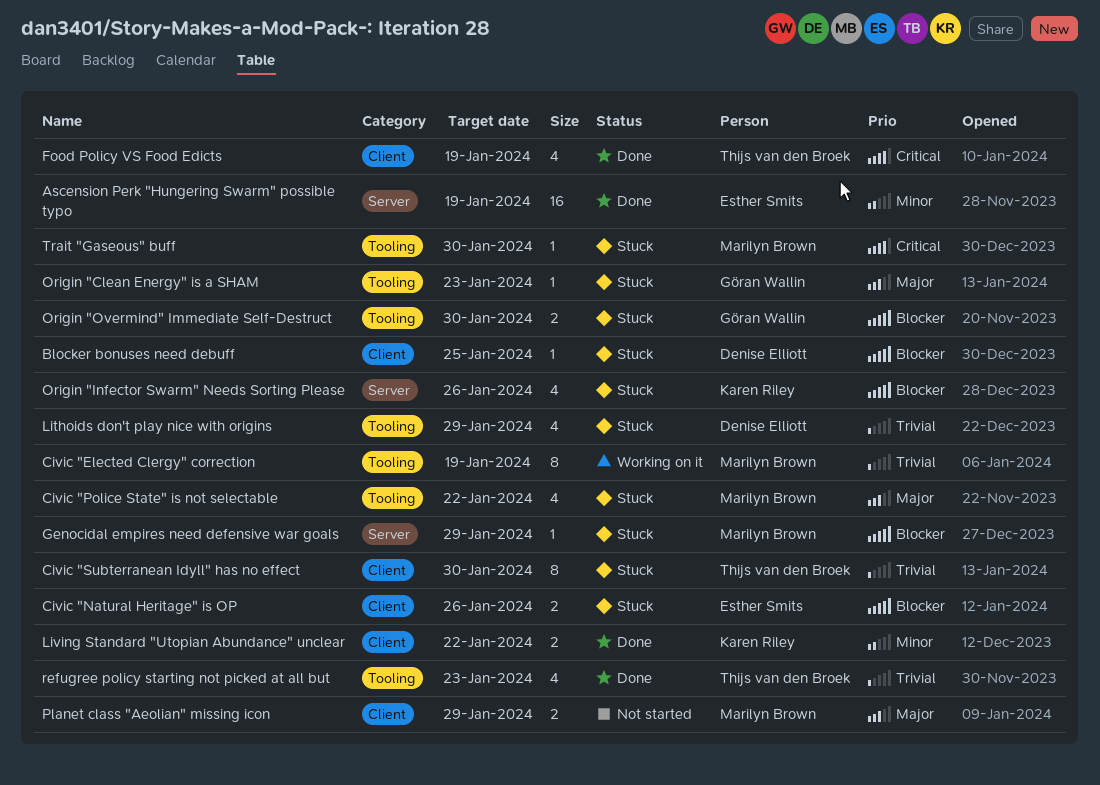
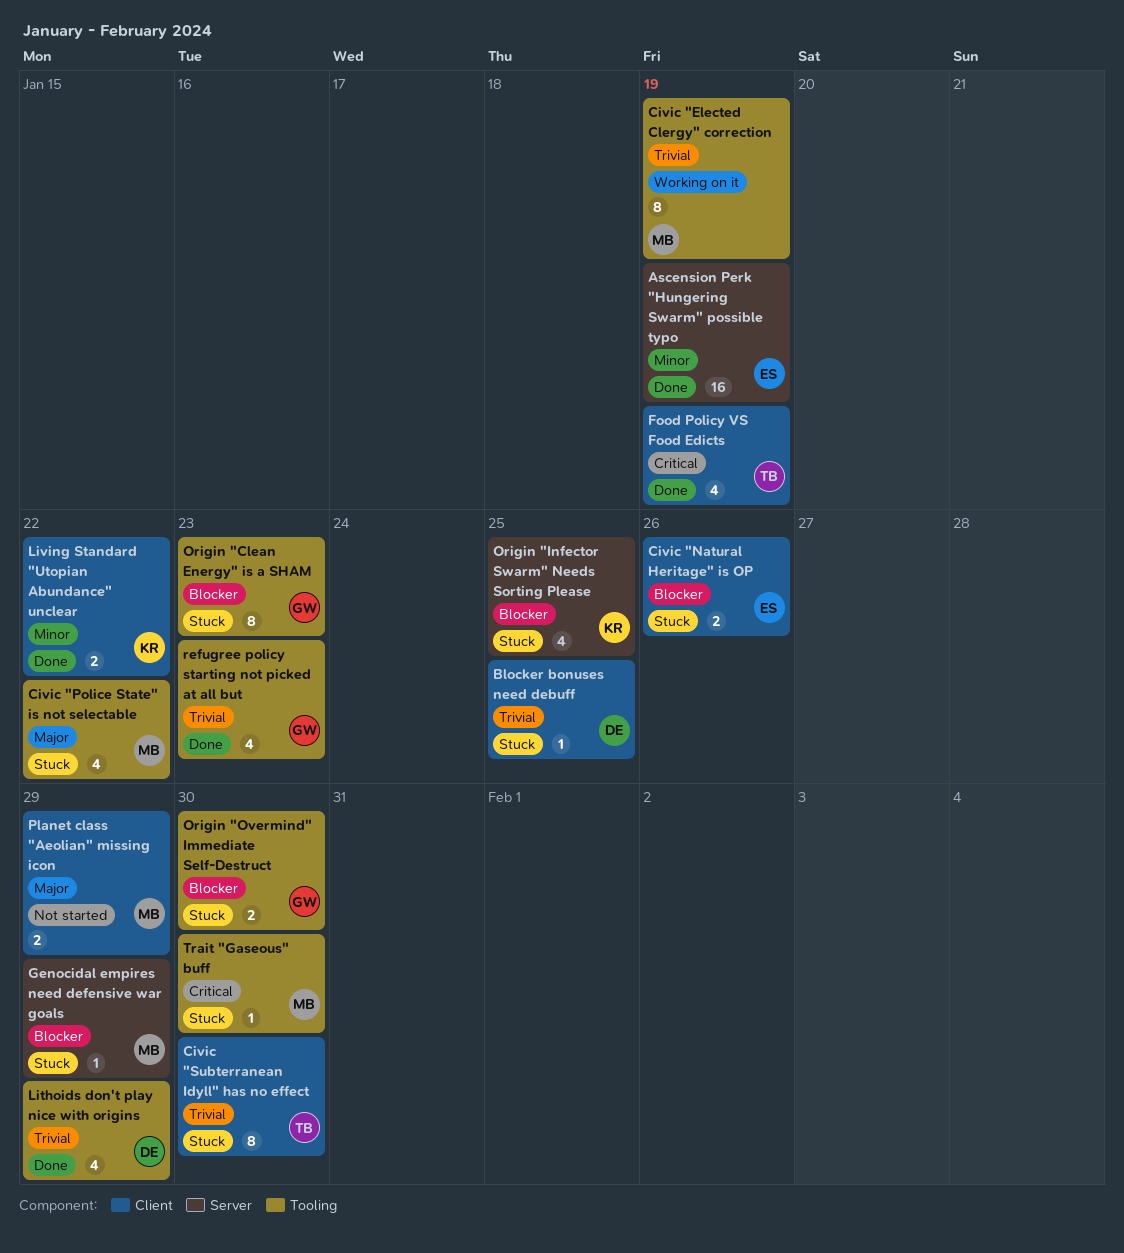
Blocker bonuses need debuff, priority: Blocker -> Trivial
Lithoids don't play nice with origins, status: Stuck -> Done
Origin "Clean Energy" is a SHAM, priority: Major -> Blocker
Origin "Clean Energy" is a SHAM, estimate: 1 -> 8
Origin "Infector Swarm" Needs Sorting Please, due: Jan 26 -> Jan 25
refugree policy starting not picked at all but, owner: Thijs van den Broek -> Göran Wallin

